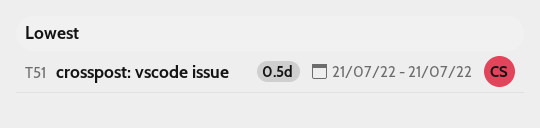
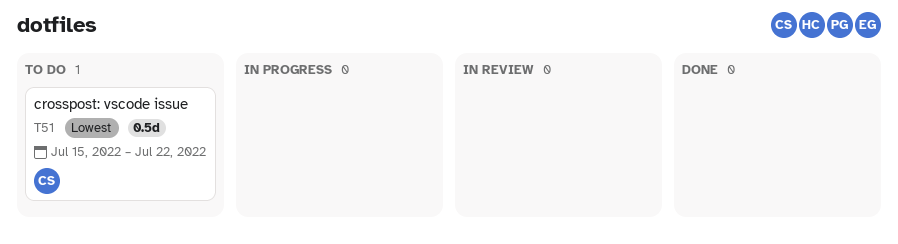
T51, start: Jul 21 -> Jul 15
T51, due: Jul 21 -> Jul 22

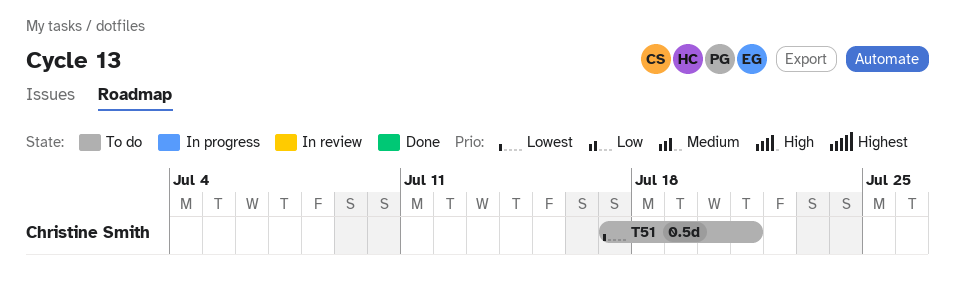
T51, start: Jul 15 -> Jul 17
T51, due: Jul 22 -> Jul 21

